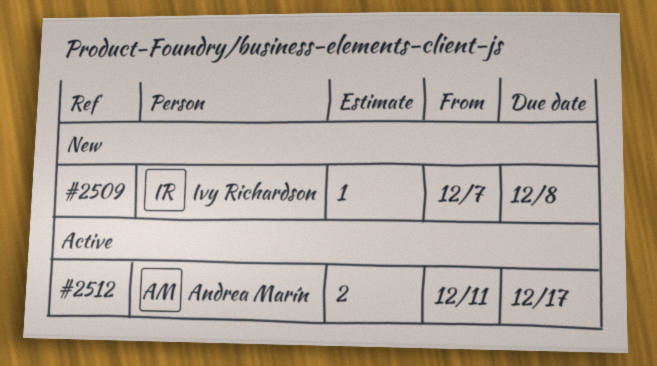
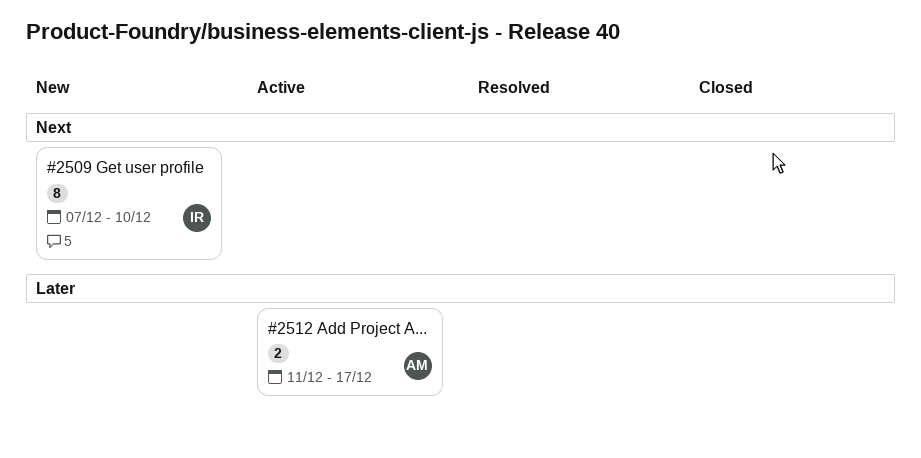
#2509, estimate: 1 -> 8
#2509, due: Dec 8 -> Dec 10

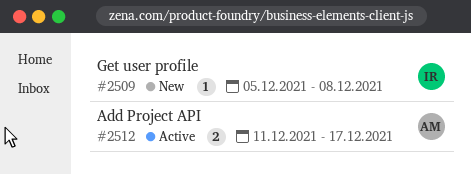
#2509, estimate: 8 -> 1
#2509, start: Dec 7 -> Dec 5
#2509, due: Dec 10 -> Dec 8

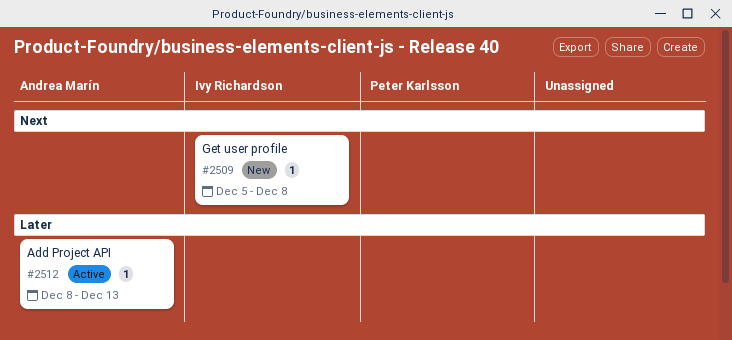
#2512, estimate: 2 -> 1
#2512, start: Dec 11 -> Dec 8
#2512, due: Dec 17 -> Dec 13

